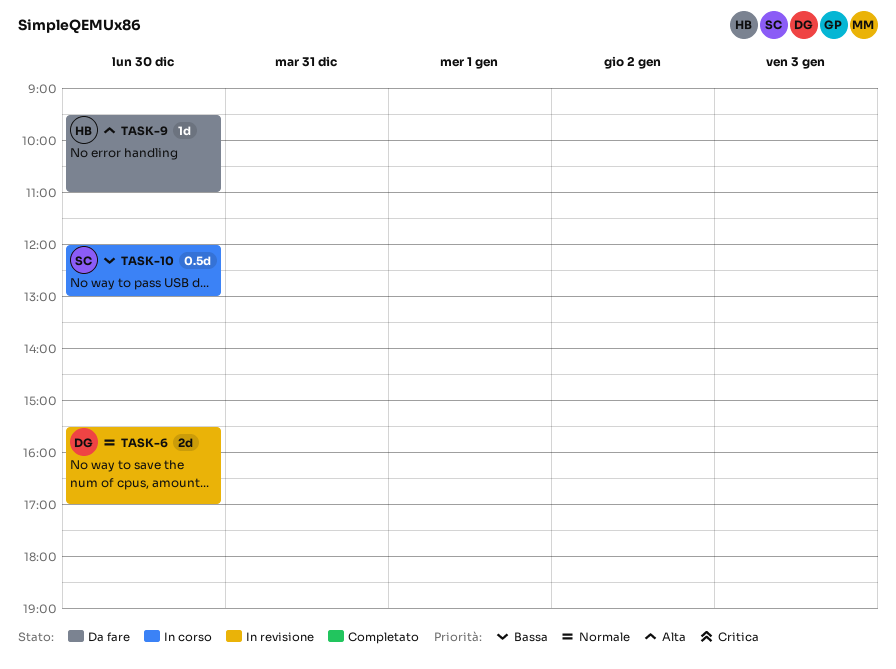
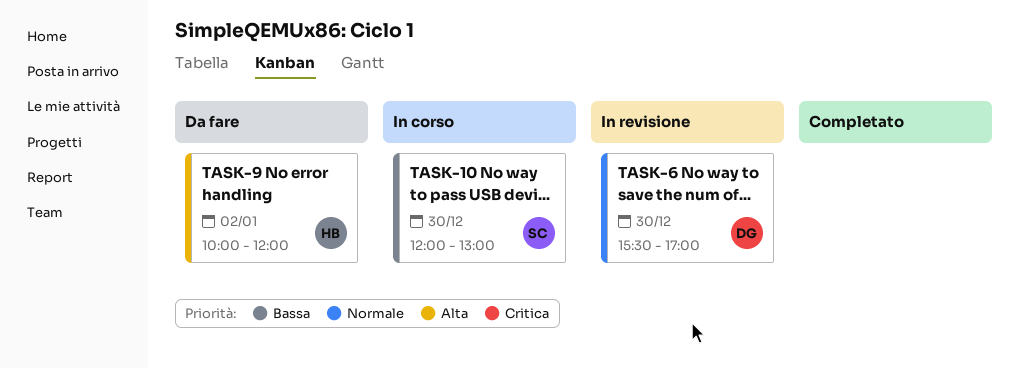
TASK-9, day: Dec 30 -> Jan 2
TASK-9, begins: 09:30 -> 10:00
TASK-9, ends: 11:00 -> 12:00

